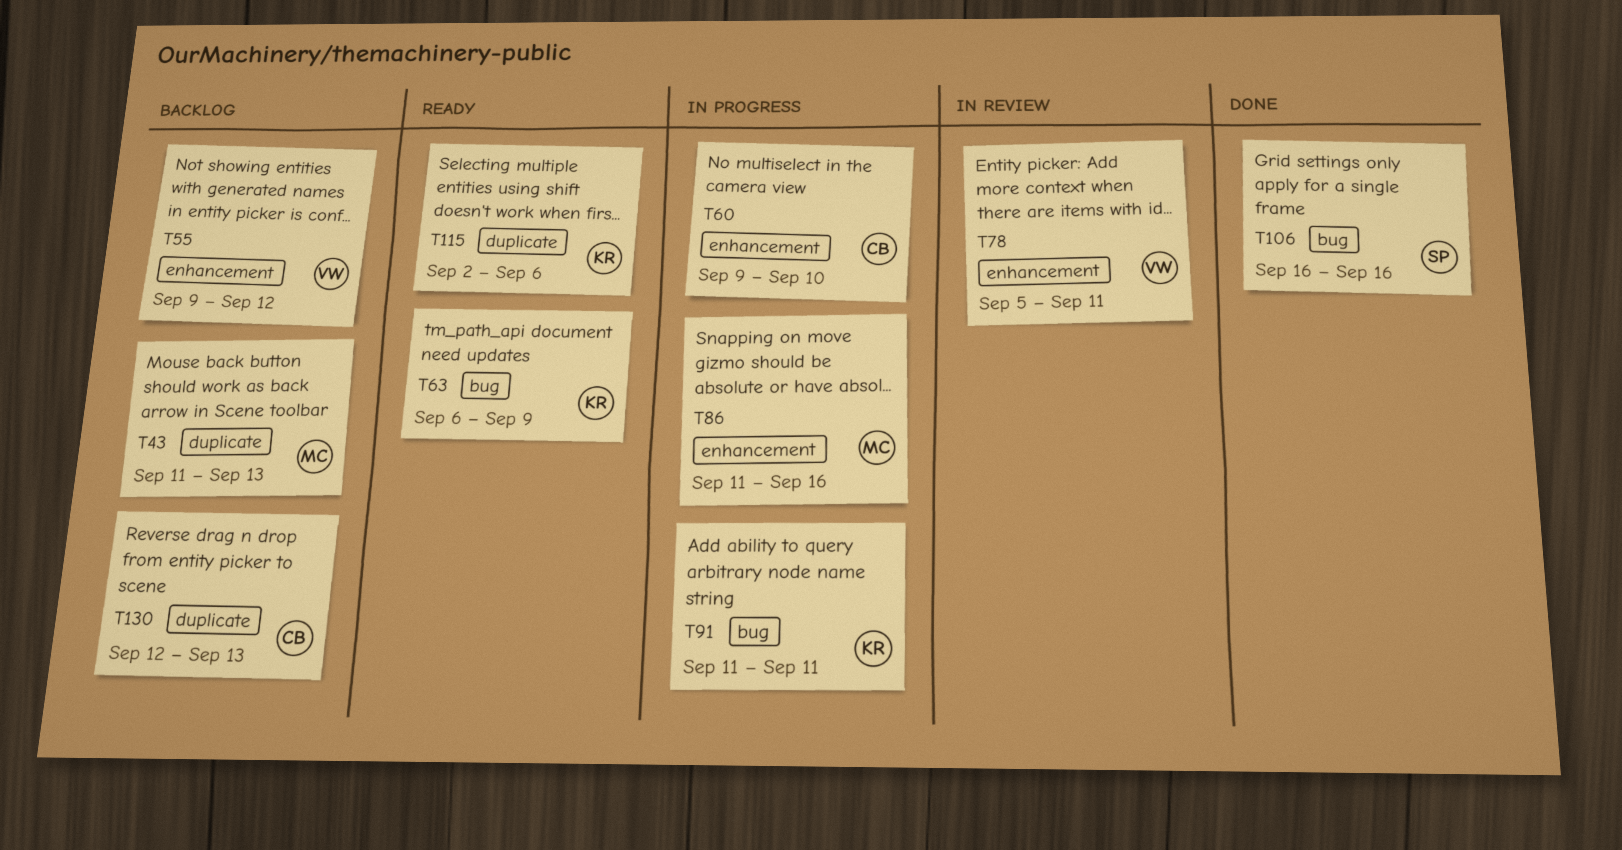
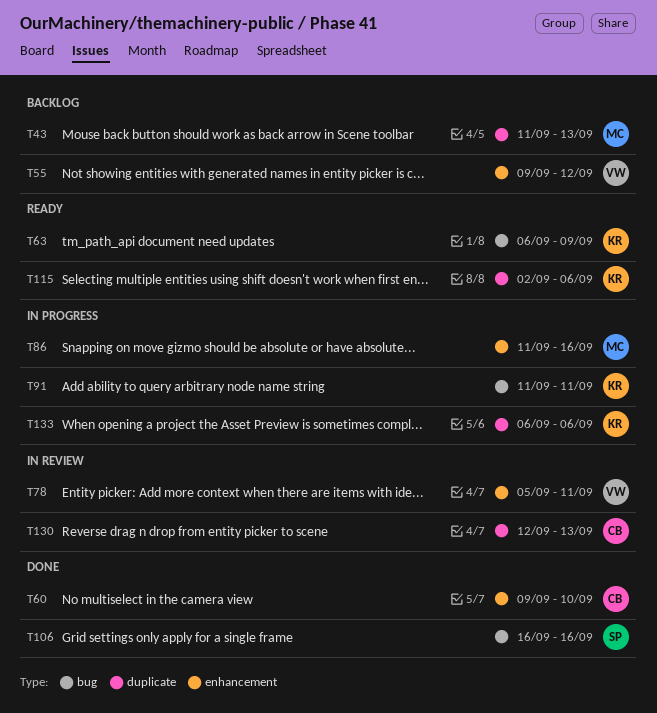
T60, status: In progress -> Done
T130, status: Backlog -> In review
T133: none -> present

